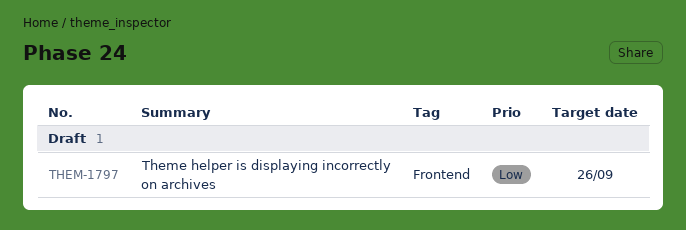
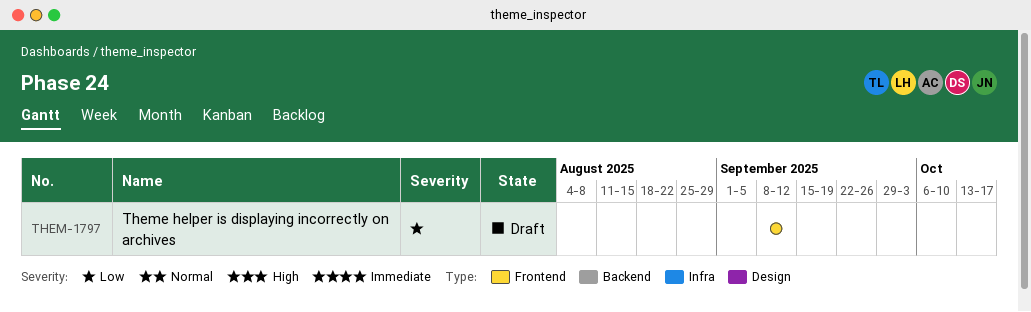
THEM-1797, due: Sep 26 -> Sep 12

